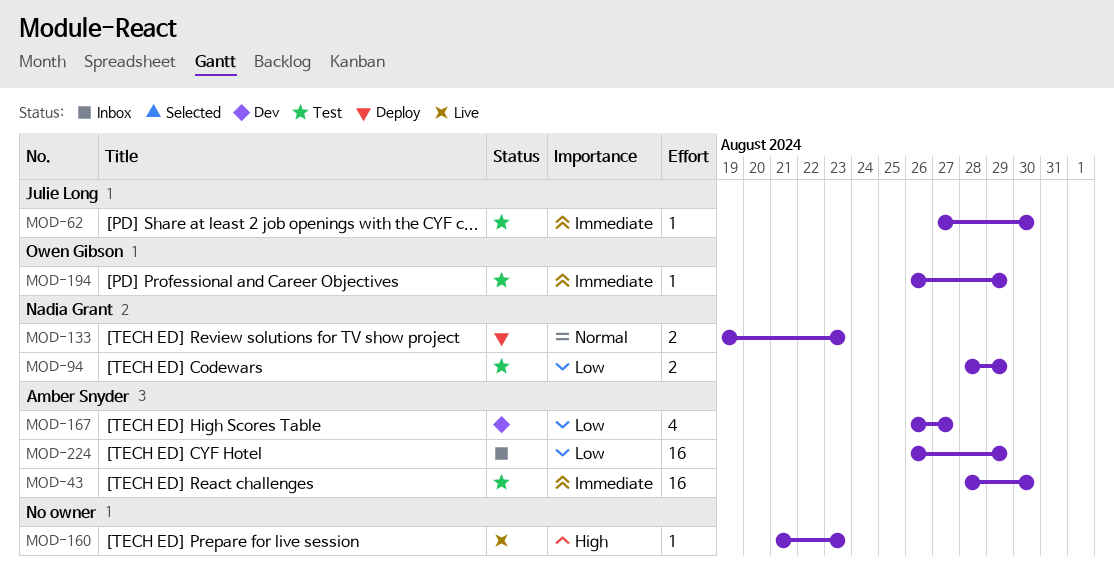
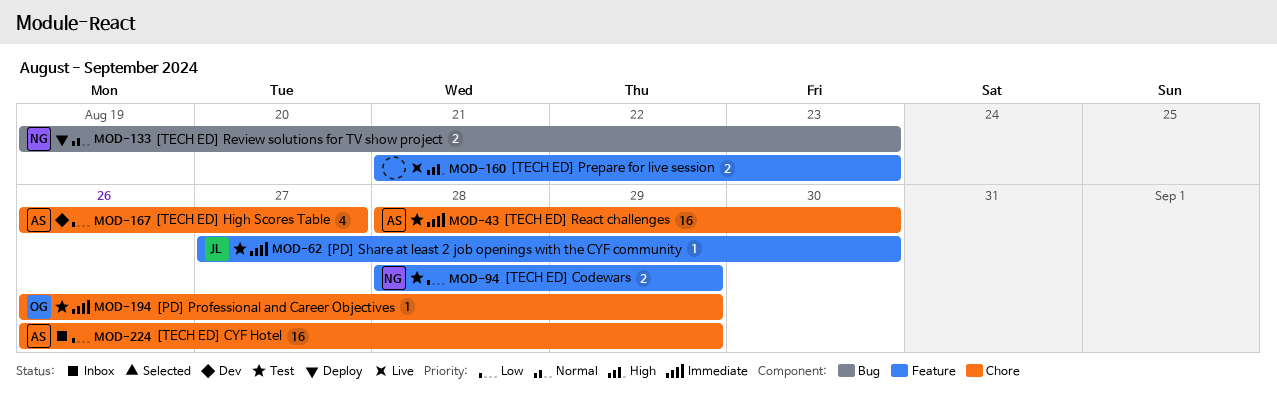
MOD-160, estimate: 1 -> 2

